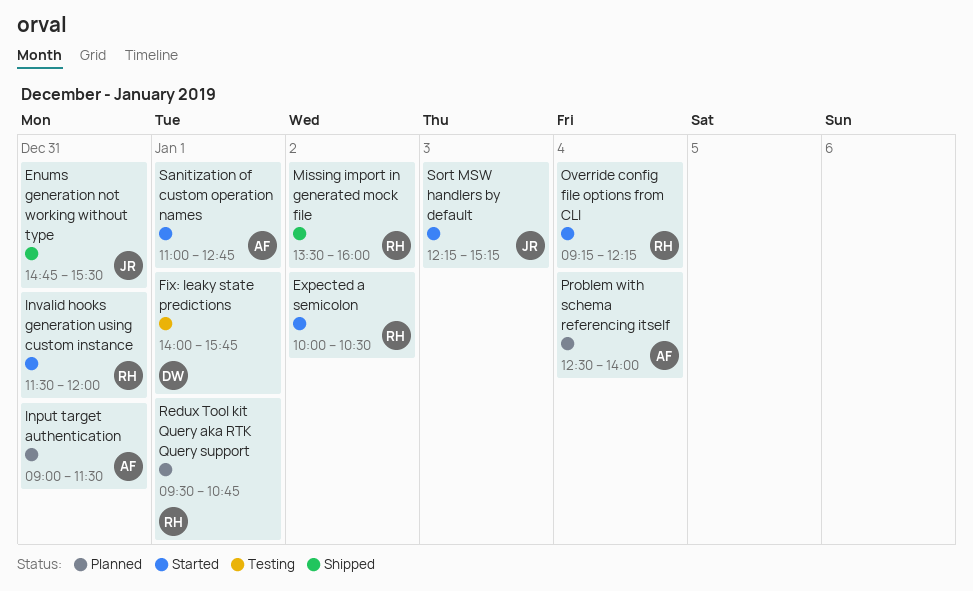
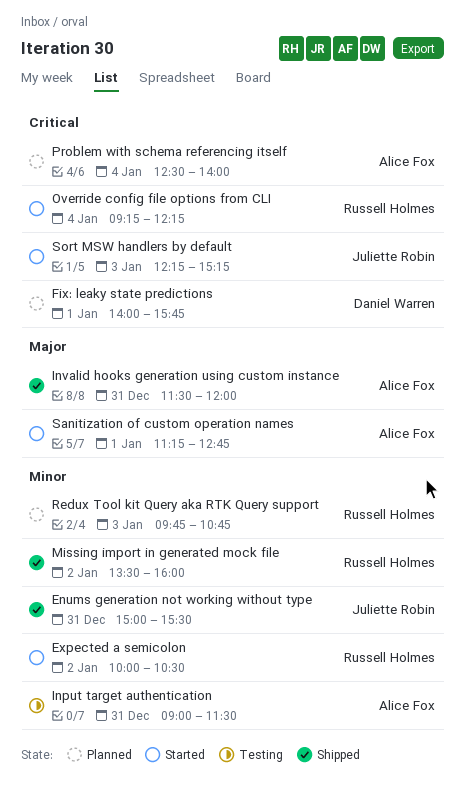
Enums generation not working without type, begins: 14:45 -> 15:00
Fix: leaky state predictions, status: Testing -> Planned
Input target authentication, status: Planned -> Testing
Invalid hooks generation using custom instance, status: Started -> Shipped
Invalid hooks generation using custom instance, owner: Russell Holmes -> Alice Fox
Redux Tool kit Query aka RTK Query support, day: Jan 1 -> Jan 3
Redux Tool kit Query aka RTK Query support, begins: 09:30 -> 09:45
Sanitization of custom operation names, begins: 11:00 -> 11:15

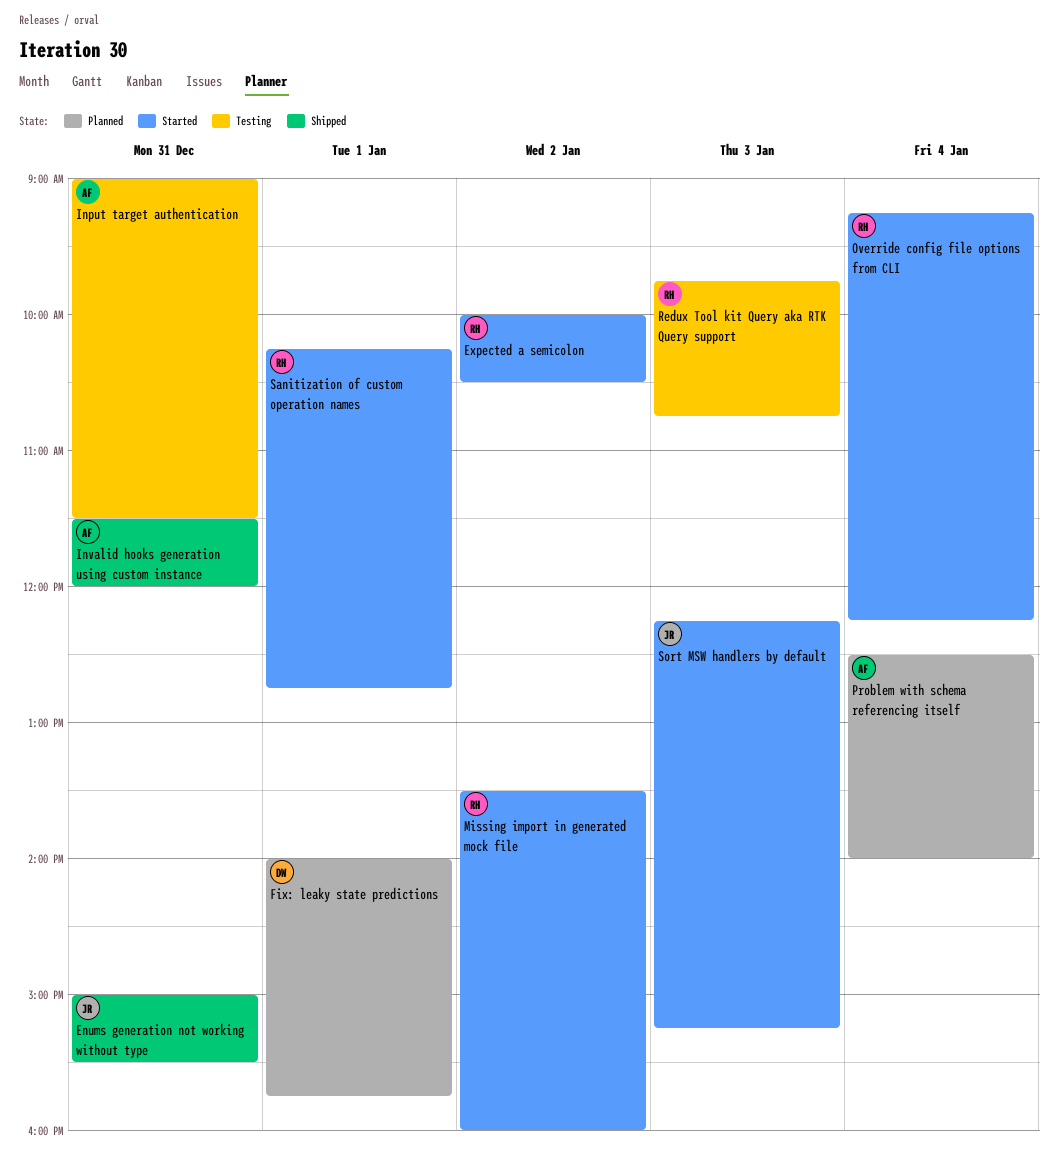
Missing import in generated mock file, status: Shipped -> Started
Redux Tool kit Query aka RTK Query support, status: Planned -> Testing
Sanitization of custom operation names, owner: Alice Fox -> Russell Holmes
Sanitization of custom operation names, begins: 11:15 -> 10:15

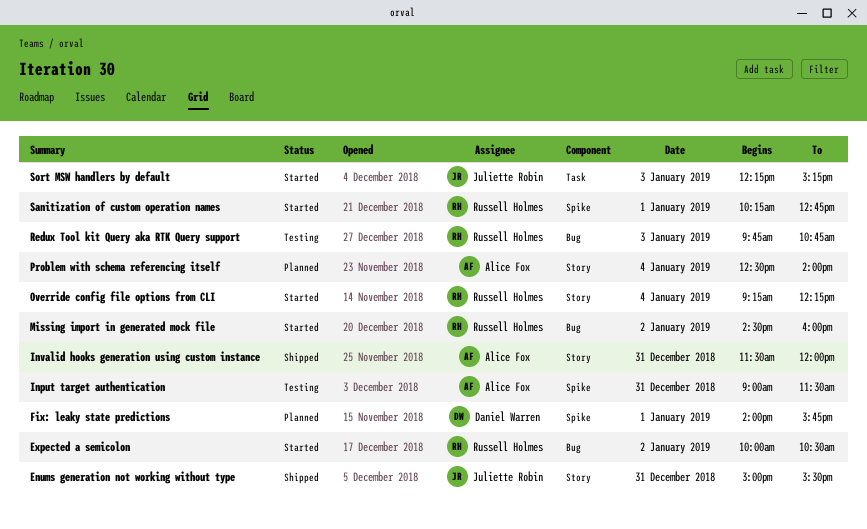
Missing import in generated mock file, begins: 13:30 -> 14:30

